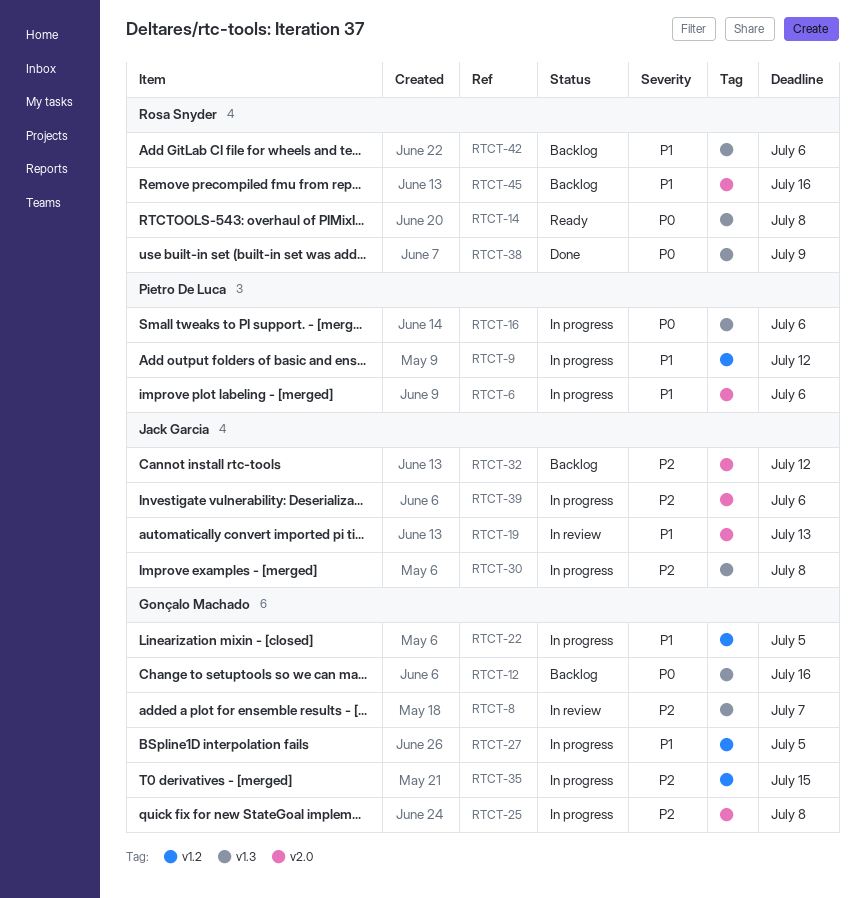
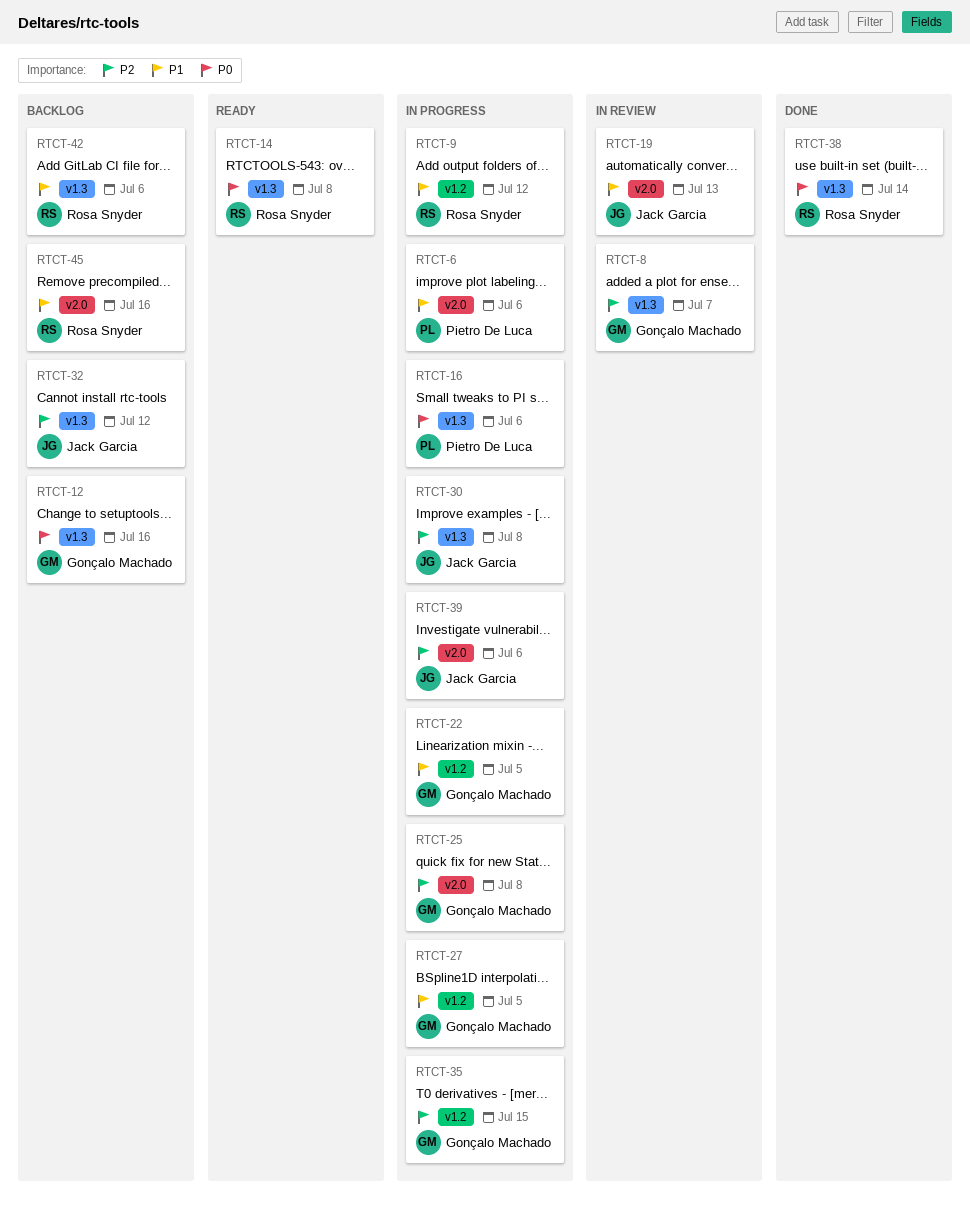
RTCT-9, owner: Pietro De Luca -> Rosa Snyder
RTCT-32, label: v2.0 -> v1.3
RTCT-38, due: Jul 9 -> Jul 14

